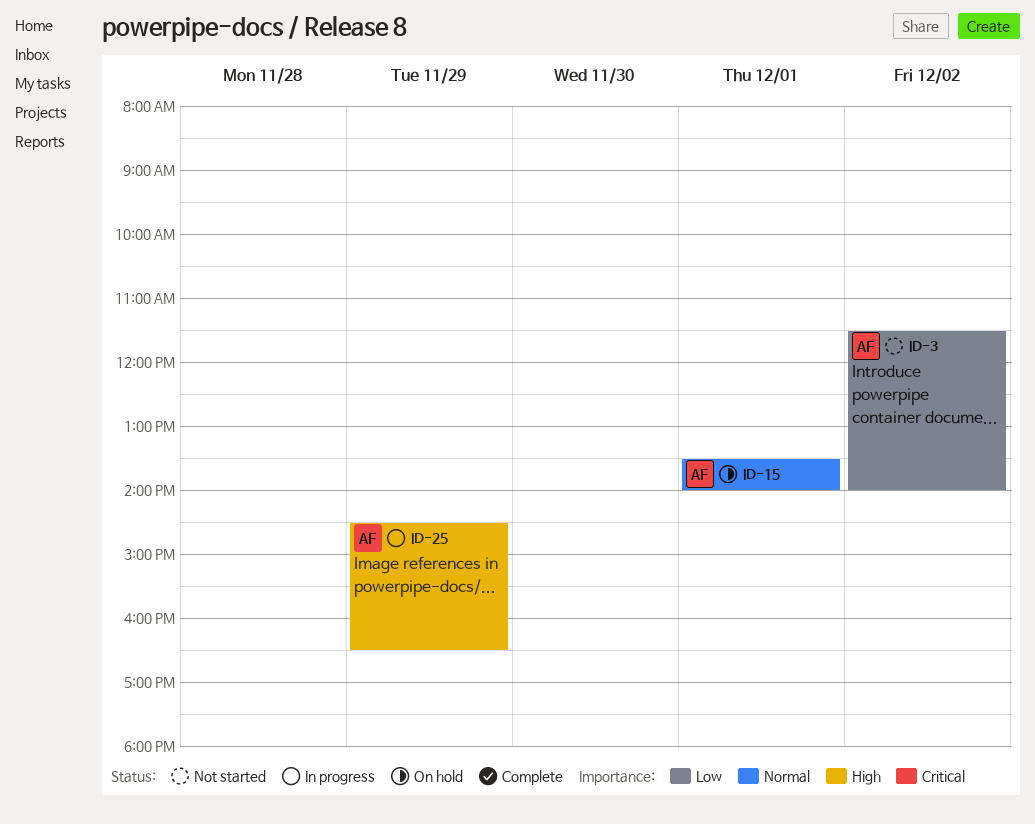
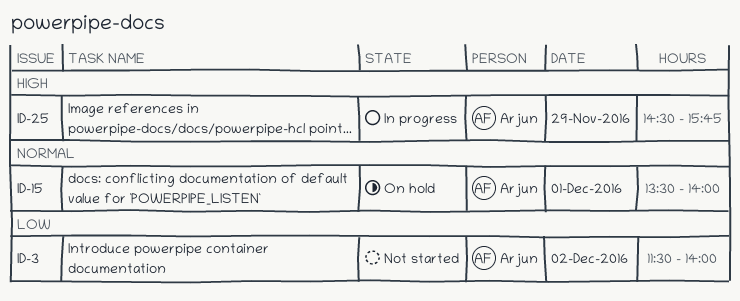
ID-25, ends: 16:30 -> 15:45

